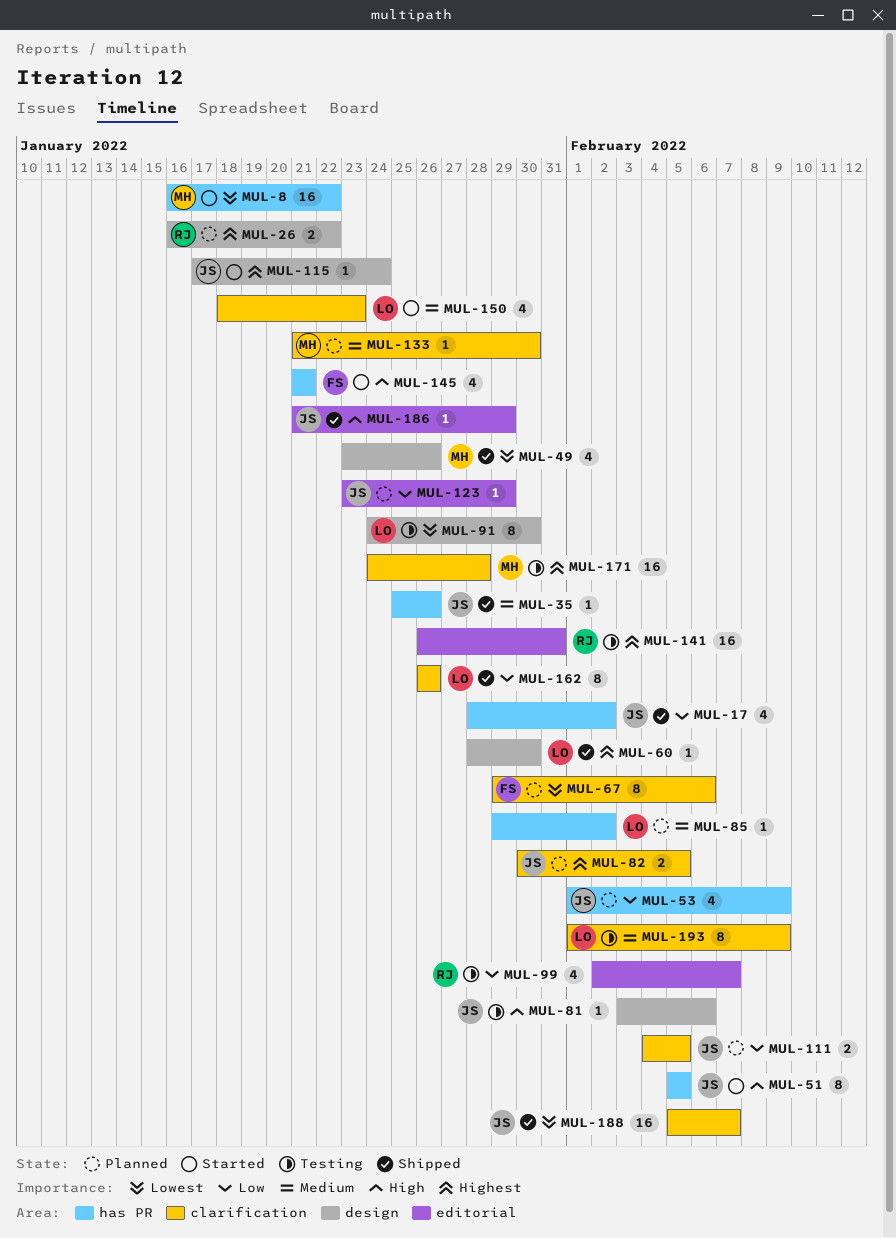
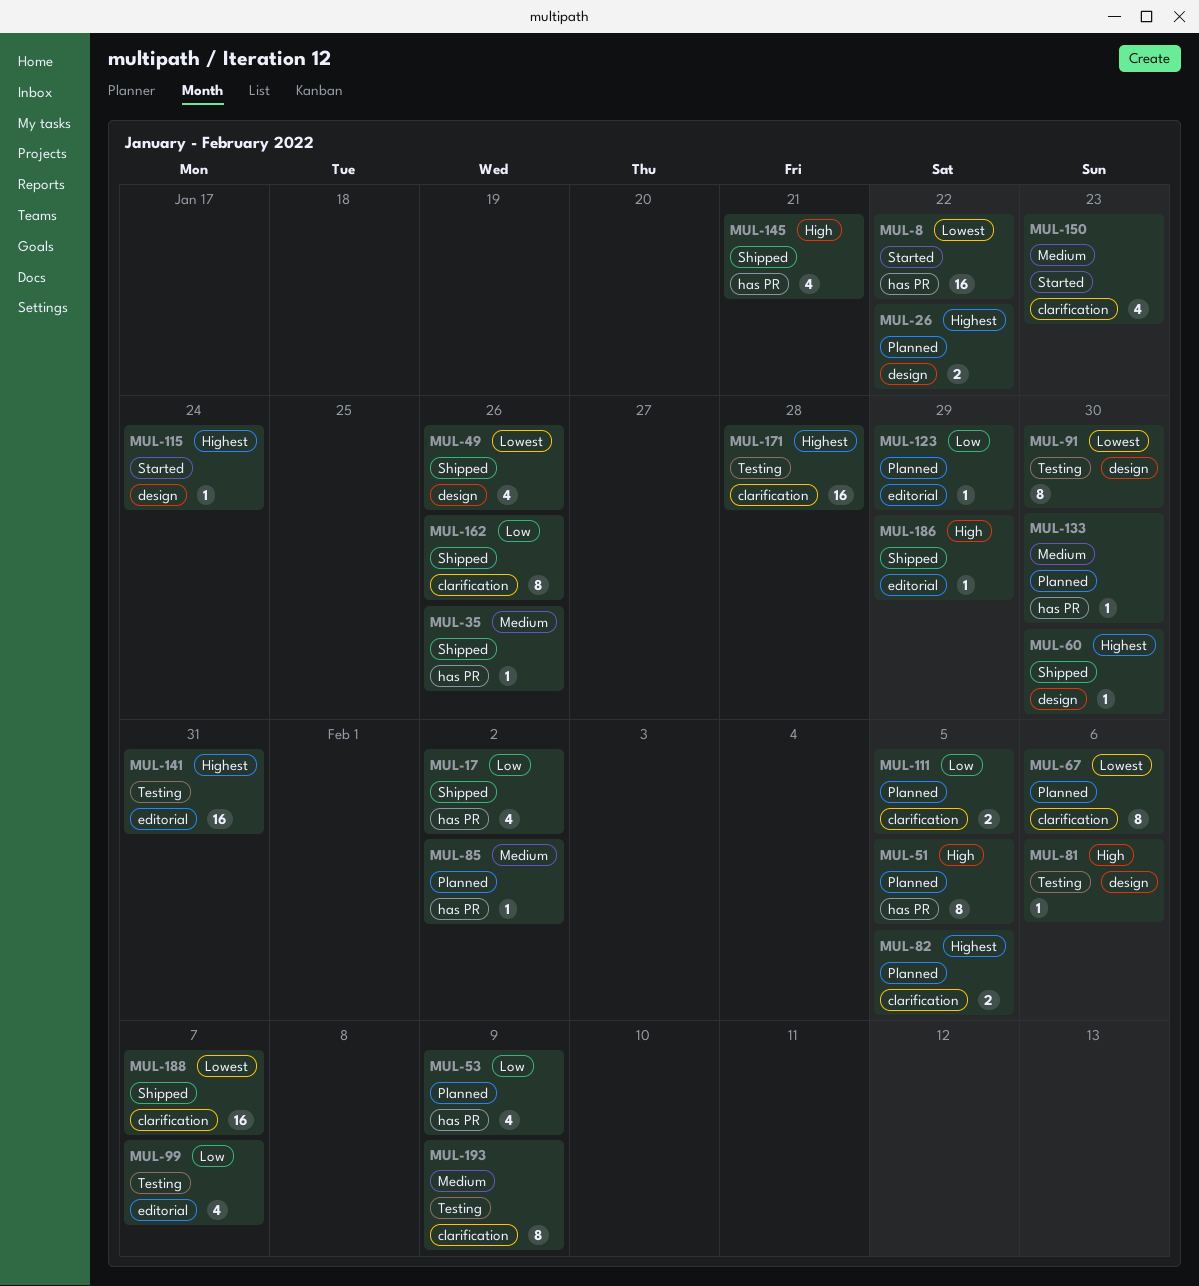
MUL-51, status: Started -> Planned
MUL-133, label: clarification -> has PR
MUL-145, status: Started -> Shipped

